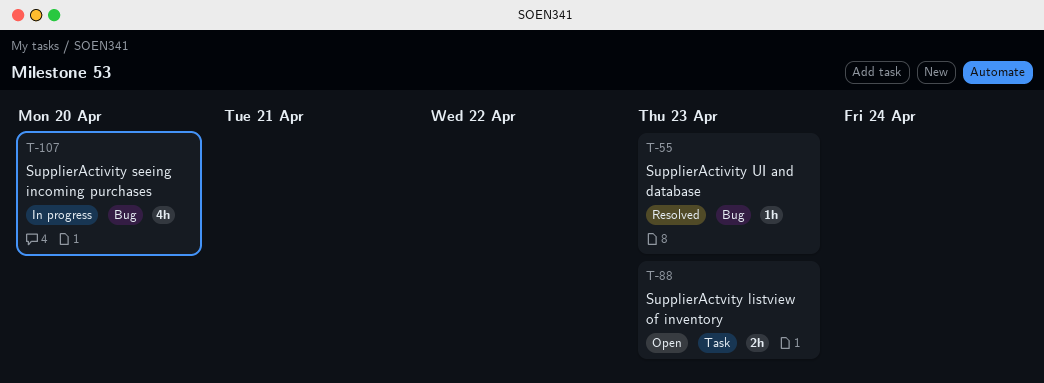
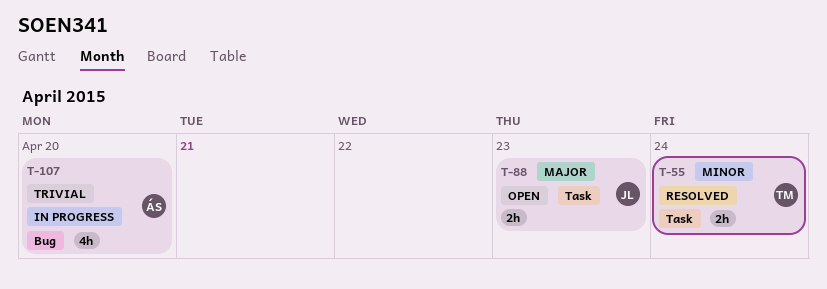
T-55, label: Bug -> Task
T-55, estimate: 1h -> 2h
T-55, due: Apr 23 -> Apr 24

